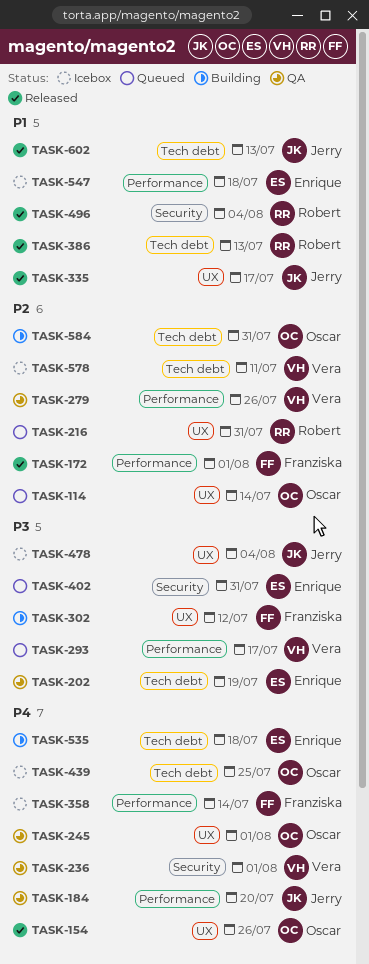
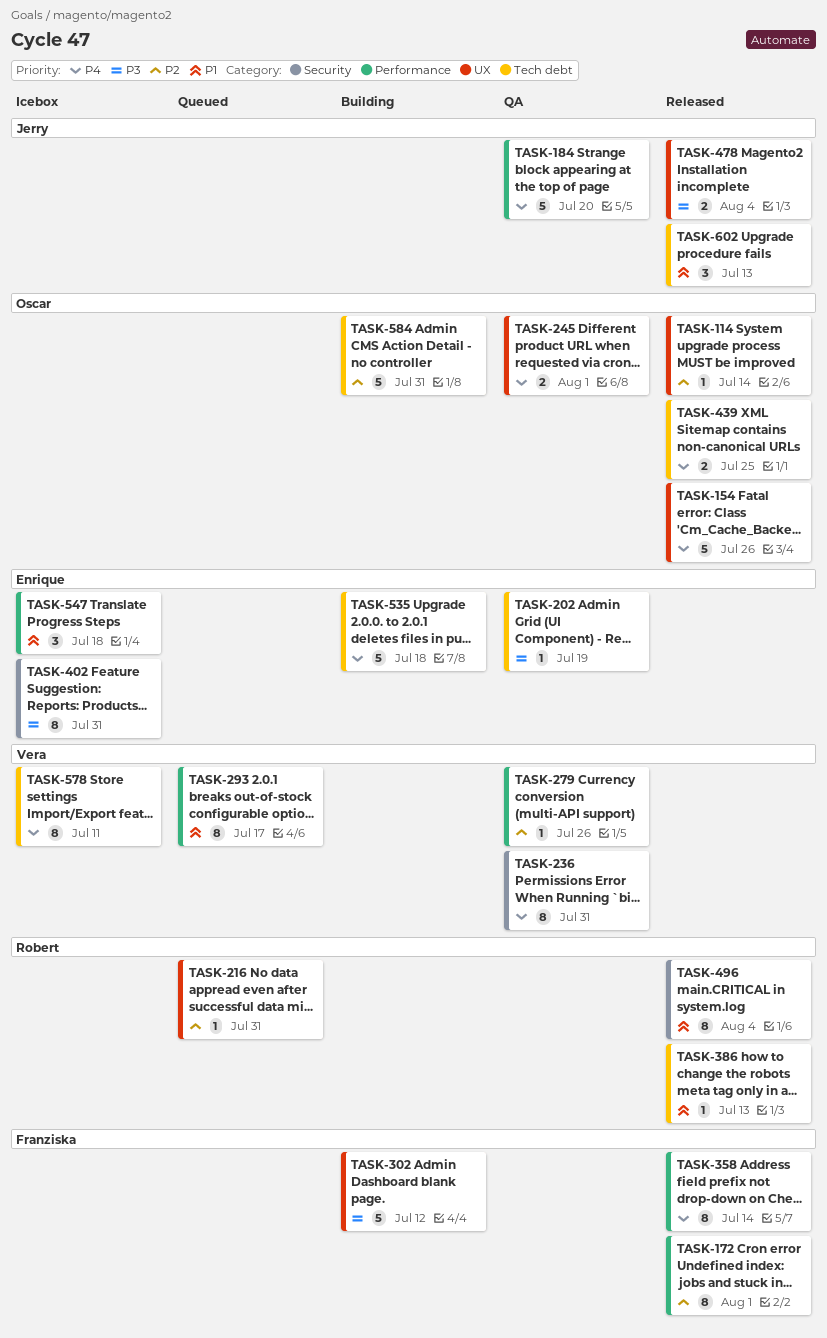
TASK-114, status: Queued -> Released
TASK-236, due: Aug 1 -> Jul 31
TASK-293, priority: P3 -> P1
TASK-335: present -> none
TASK-358, status: Icebox -> Released
TASK-402, status: Queued -> Icebox
TASK-439, status: Icebox -> Released
TASK-478, status: Icebox -> Released
TASK-578, priority: P2 -> P4

